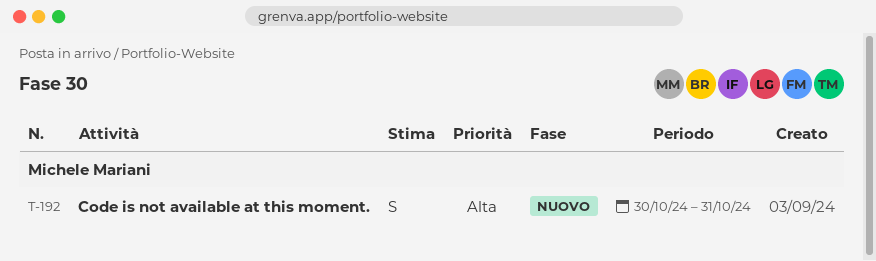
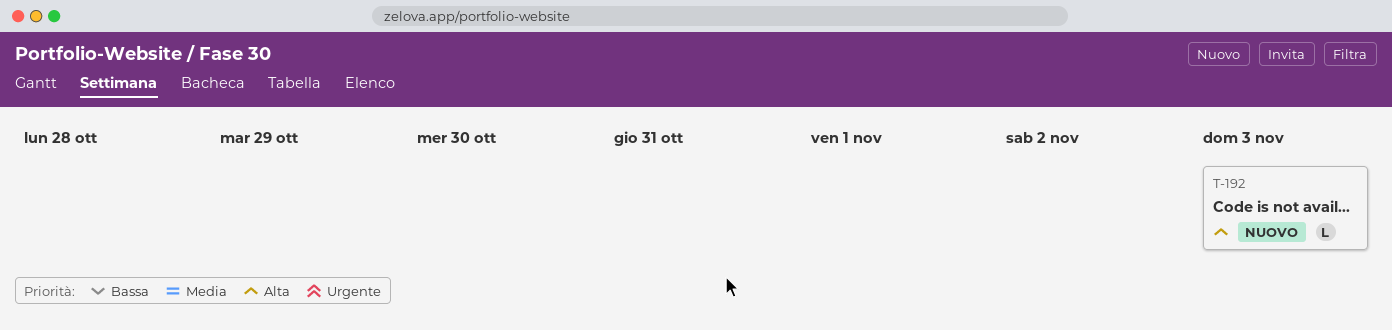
T-192, estimate: S -> L
T-192, due: Oct 31 -> Nov 3

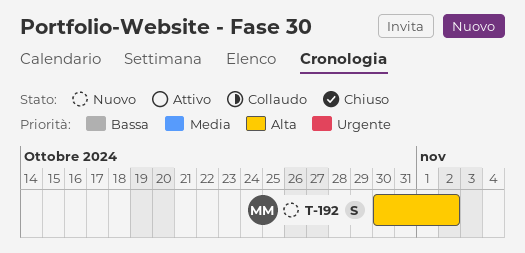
T-192, estimate: L -> S
T-192, due: Nov 3 -> Nov 2

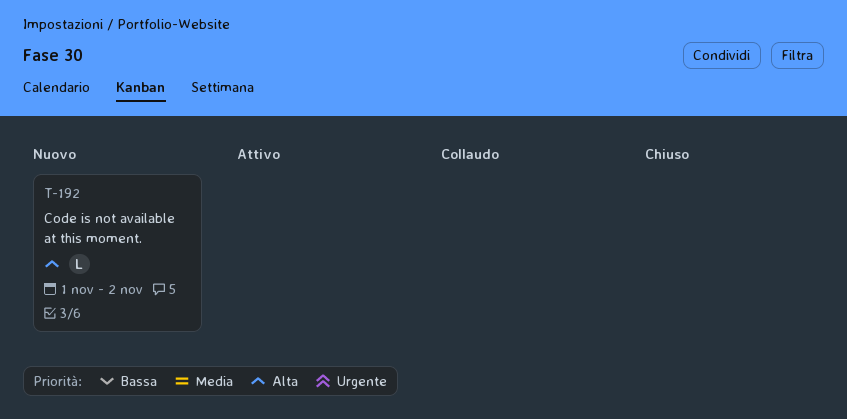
T-192, estimate: S -> L
T-192, start: Oct 30 -> Nov 1

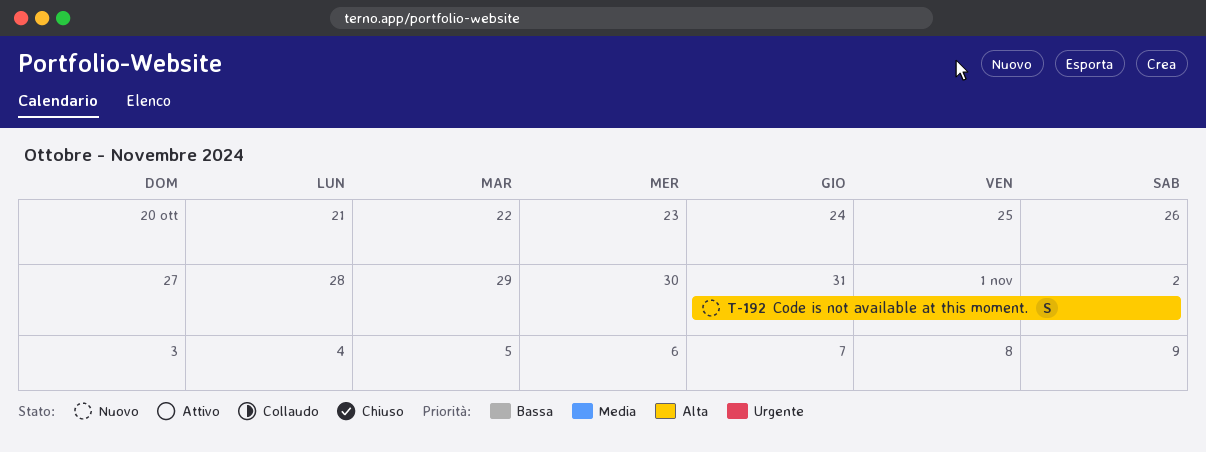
T-192, estimate: L -> S
T-192, start: Nov 1 -> Oct 31

